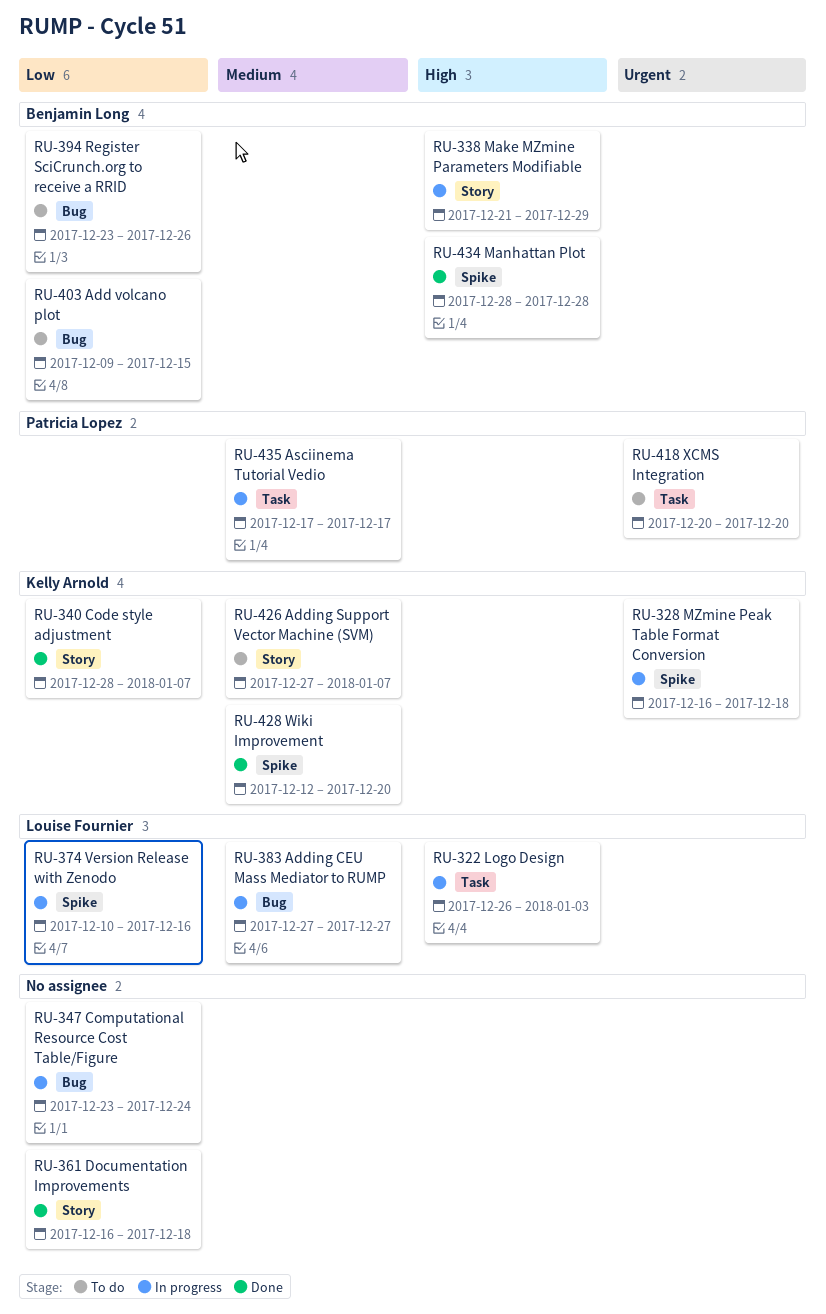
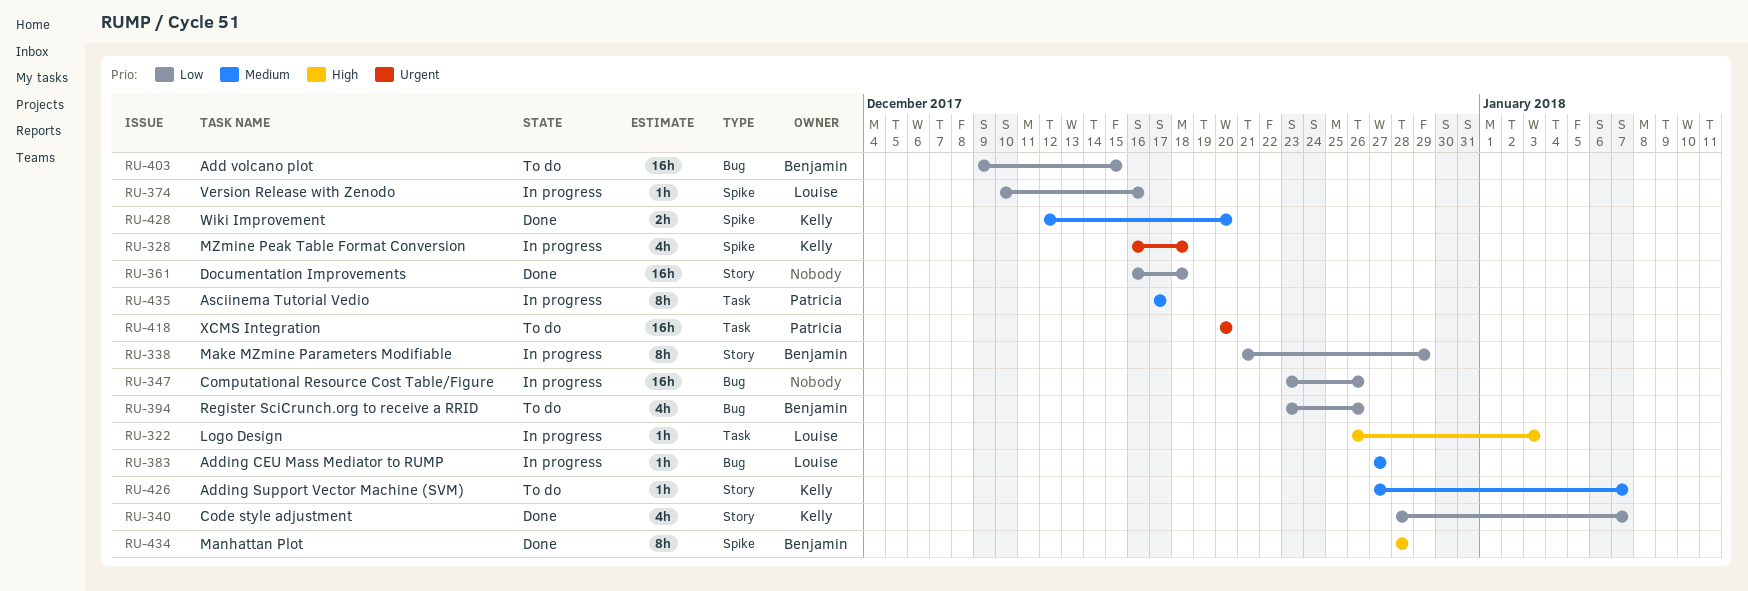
RU-338, priority: High -> Low
RU-347, due: Dec 24 -> Dec 26

